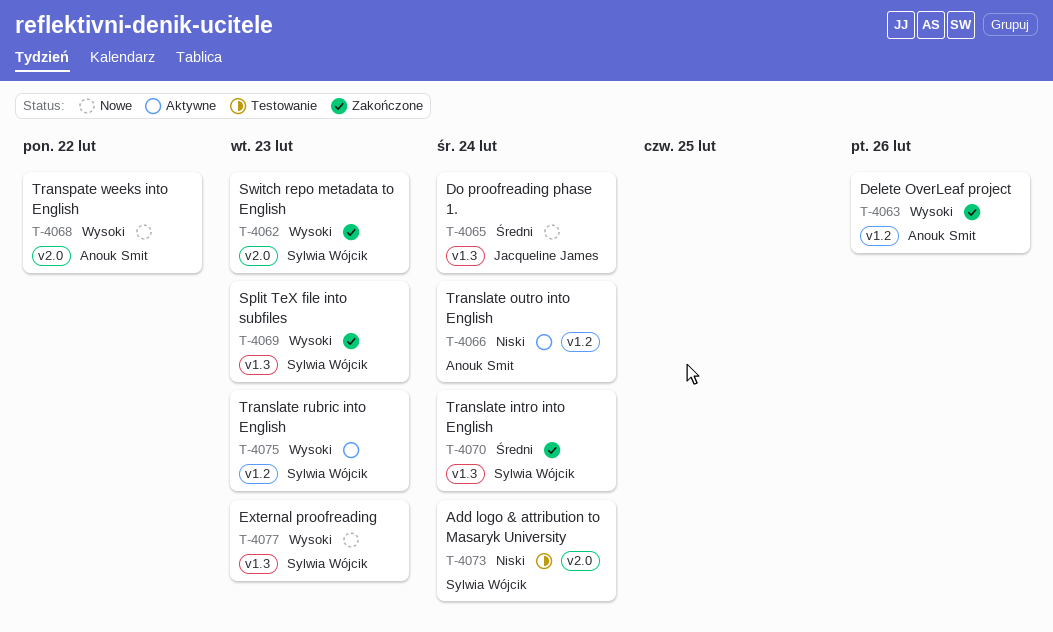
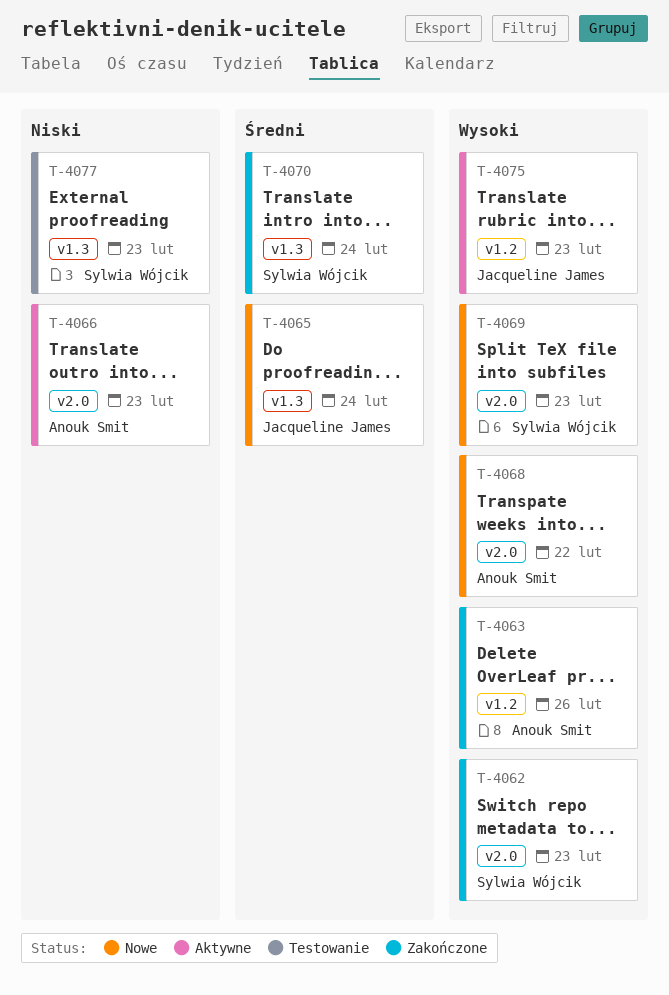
T-4066, label: v1.2 -> v2.0
T-4066, due: Feb 24 -> Feb 23
T-4069, status: Zakończone -> Nowe
T-4069, label: v1.3 -> v2.0
T-4073: present -> none
T-4075, owner: Sylwia Wójcik -> Jacqueline James
T-4077, status: Nowe -> Testowanie
T-4077, priority: Wysoki -> Niski

